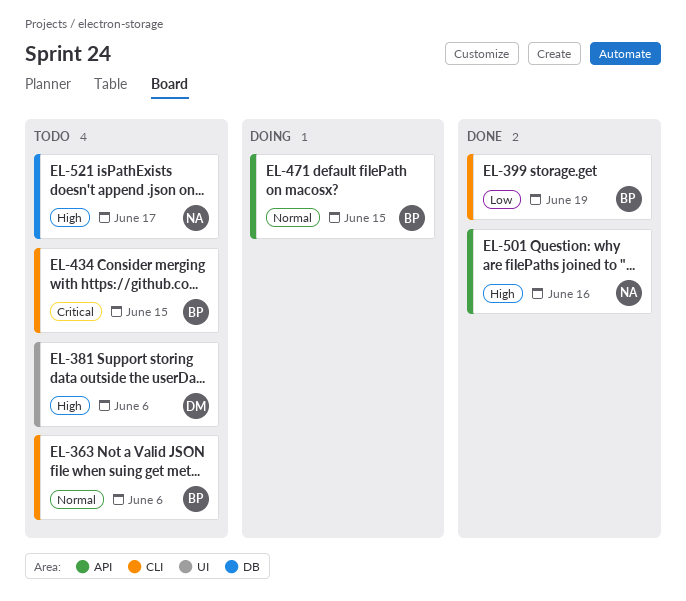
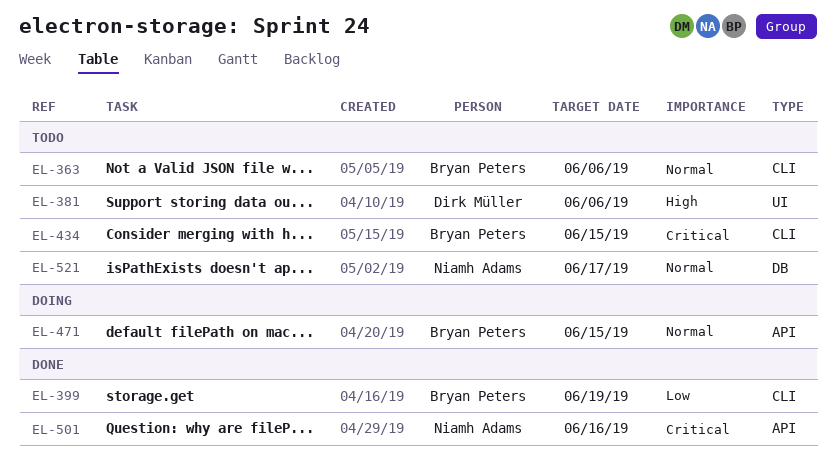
EL-501, priority: High -> Critical
EL-521, priority: High -> Normal

